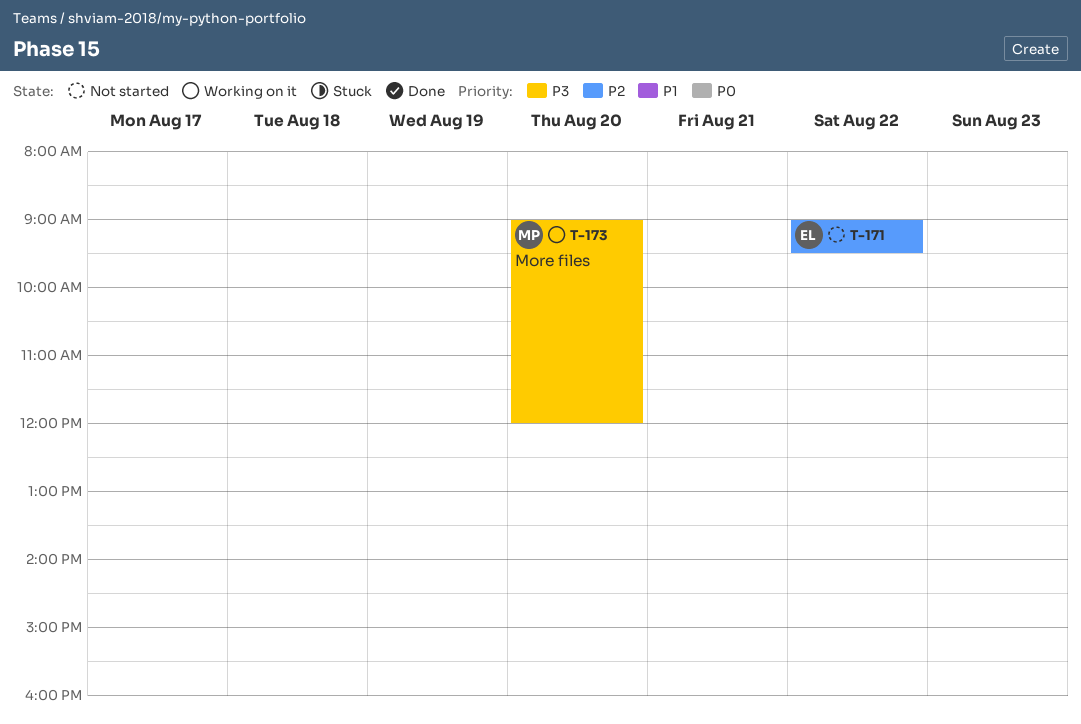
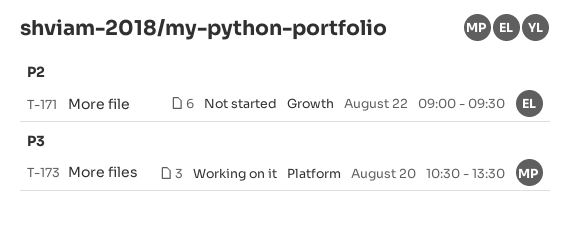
T-173, begins: 09:00 -> 10:30
T-173, ends: 12:00 -> 13:30

